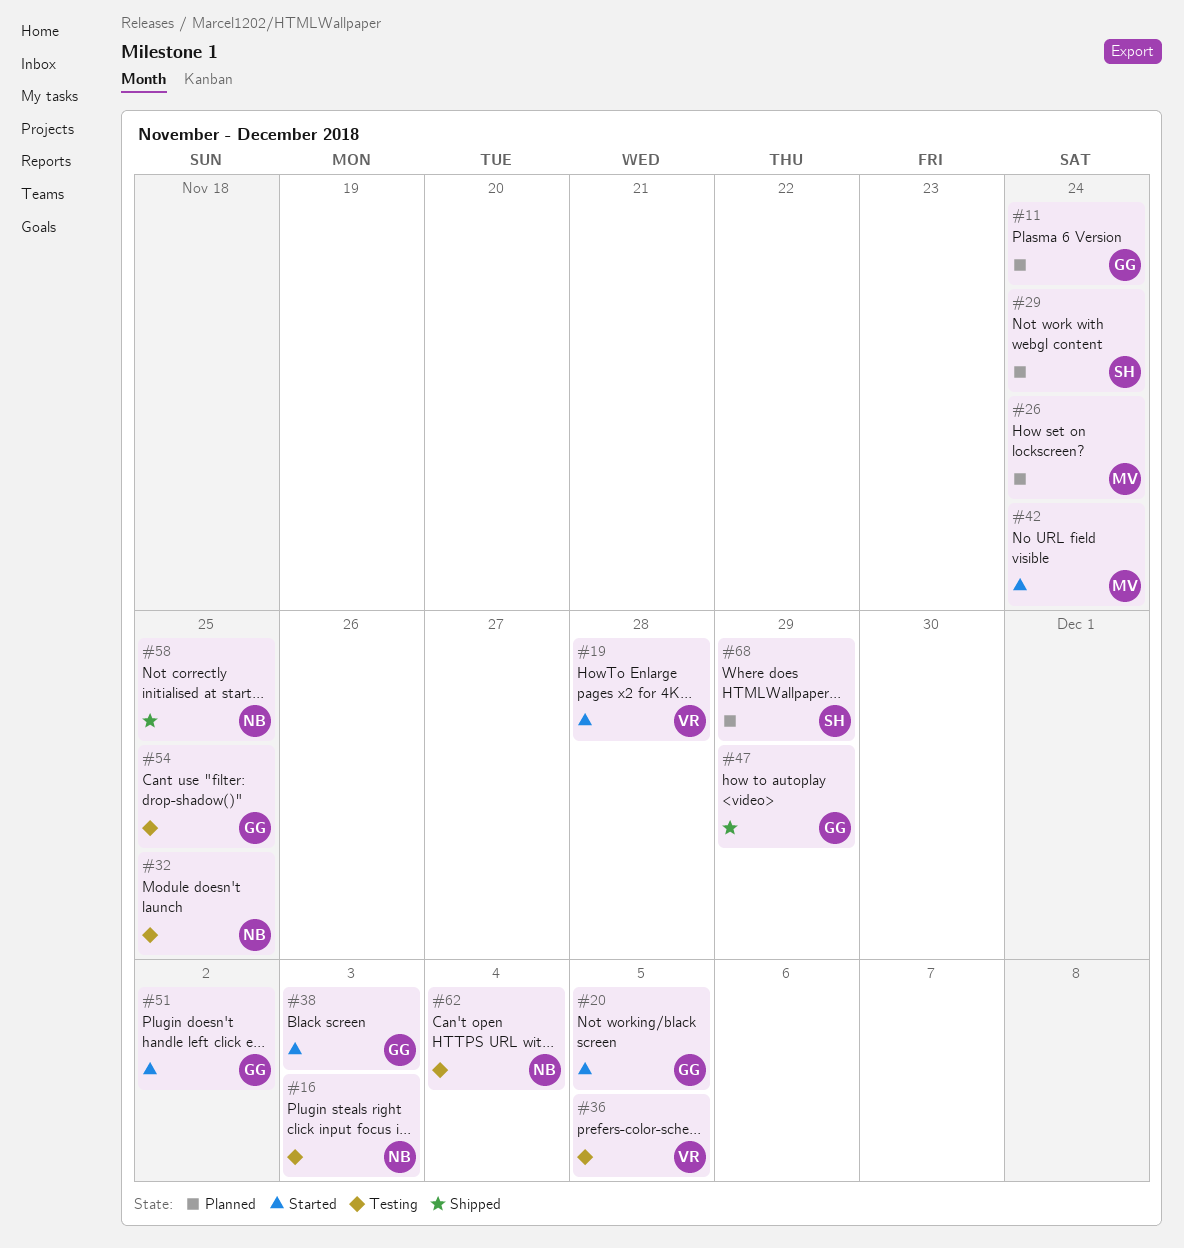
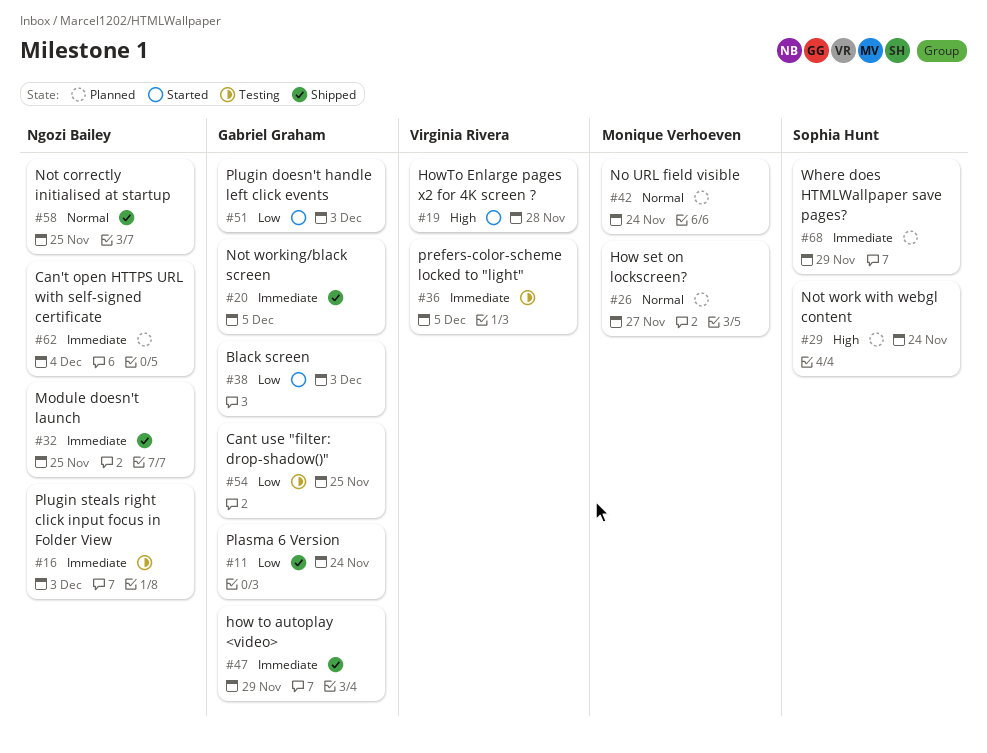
#11, status: Planned -> Shipped
#20, status: Started -> Shipped
#26, due: Nov 24 -> Nov 27
#32, status: Testing -> Shipped
#42, status: Started -> Planned
#51, due: Dec 2 -> Dec 3
#62, status: Testing -> Planned

